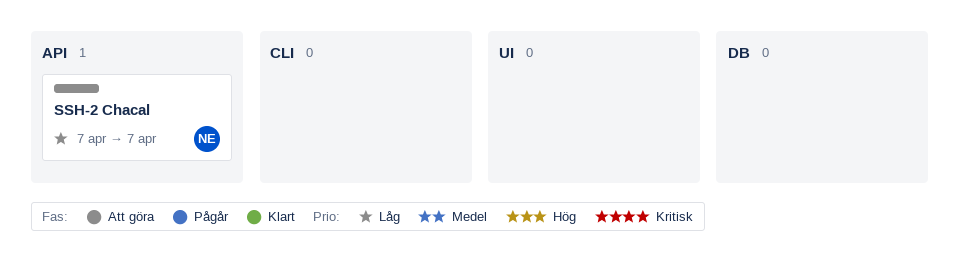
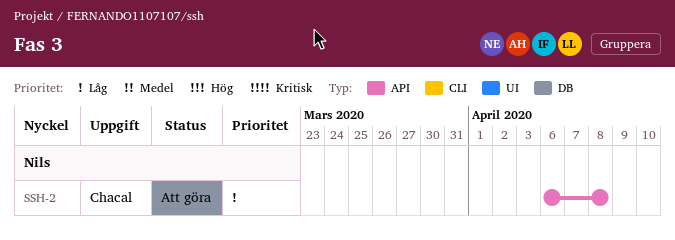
SSH-2, start: Apr 7 -> Apr 6
SSH-2, due: Apr 7 -> Apr 8

